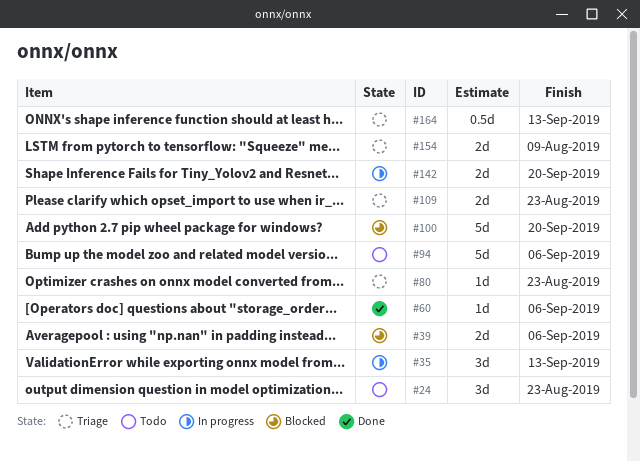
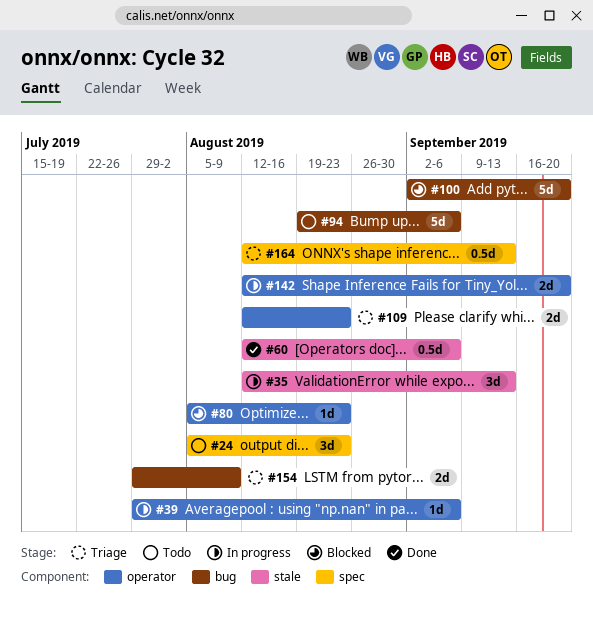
#39, status: Blocked -> In progress
#39, estimate: 2d -> 1d
#60, estimate: 1d -> 0.5d
#80, status: Triage -> Blocked

